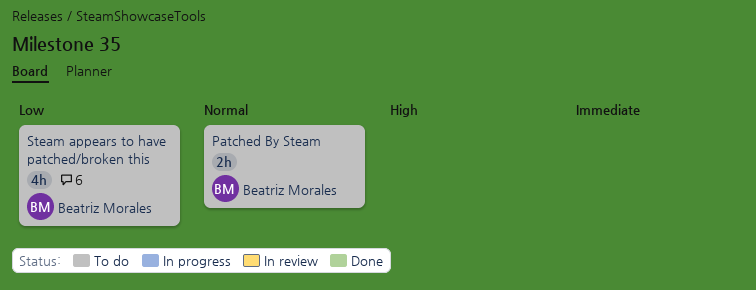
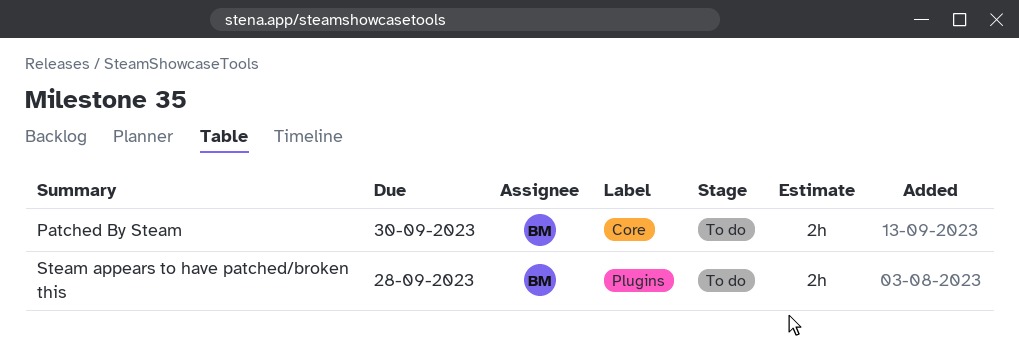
Steam appears to have patched/broken this, estimate: 4h -> 2h

